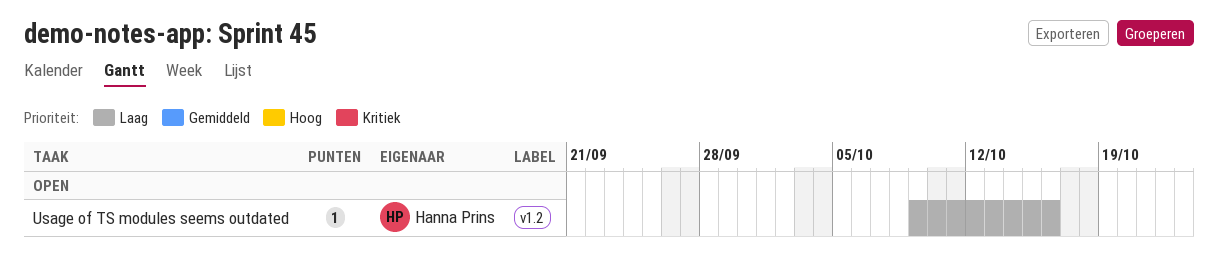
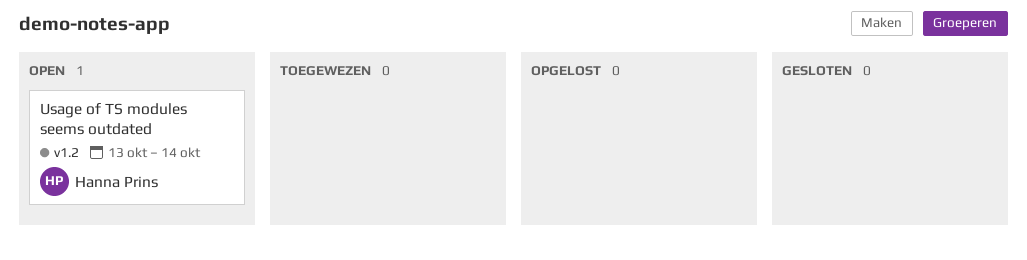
Usage of TS modules seems outdated, start: Oct 9 -> Oct 13
Usage of TS modules seems outdated, due: Oct 16 -> Oct 14

